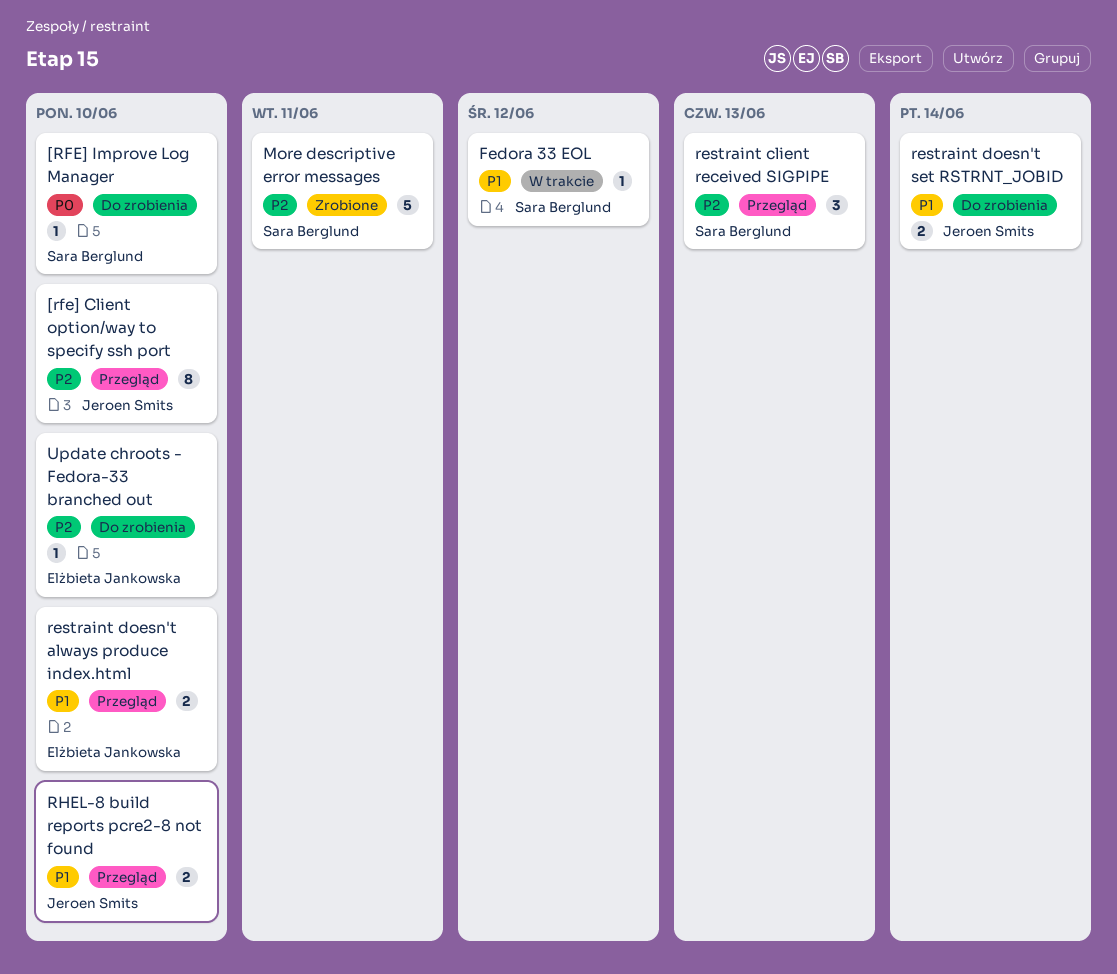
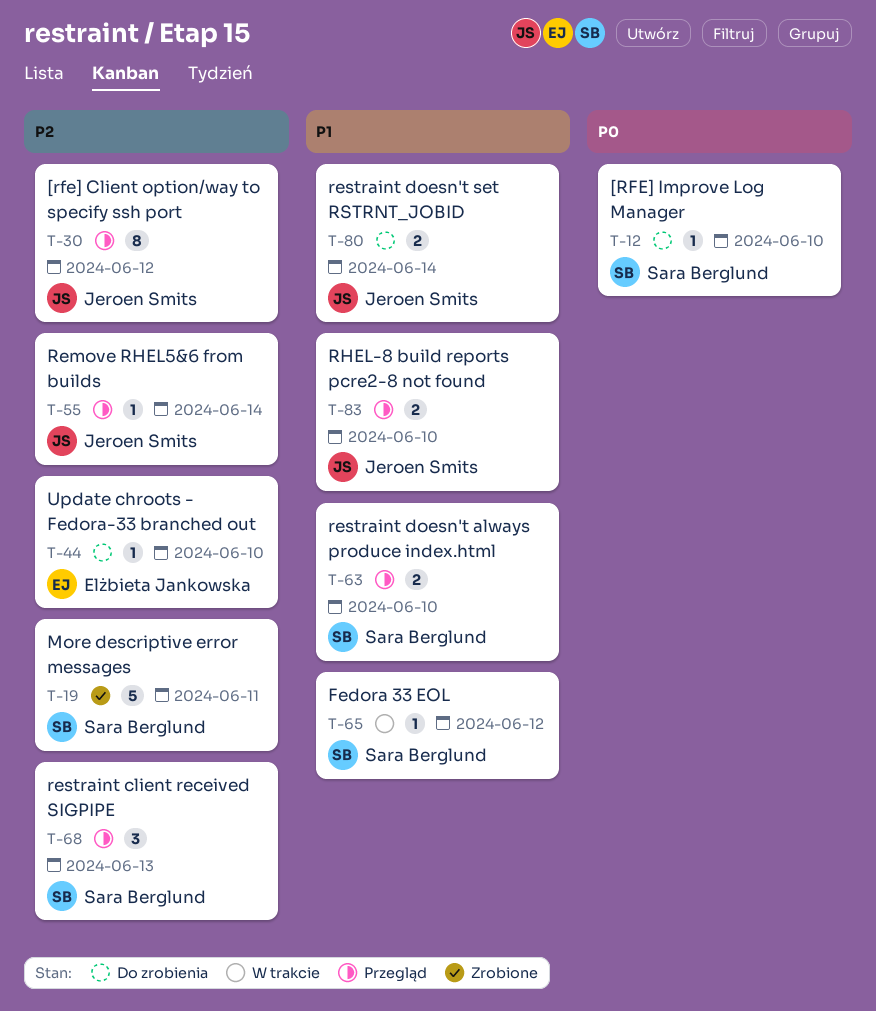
[rfe] Client option/way to specify ssh port, due: Jun 10 -> Jun 12
Remove RHEL5&6 from builds: none -> present
restraint doesn't always produce index.html, owner: Elżbieta Jankowska -> Sara Berglund

